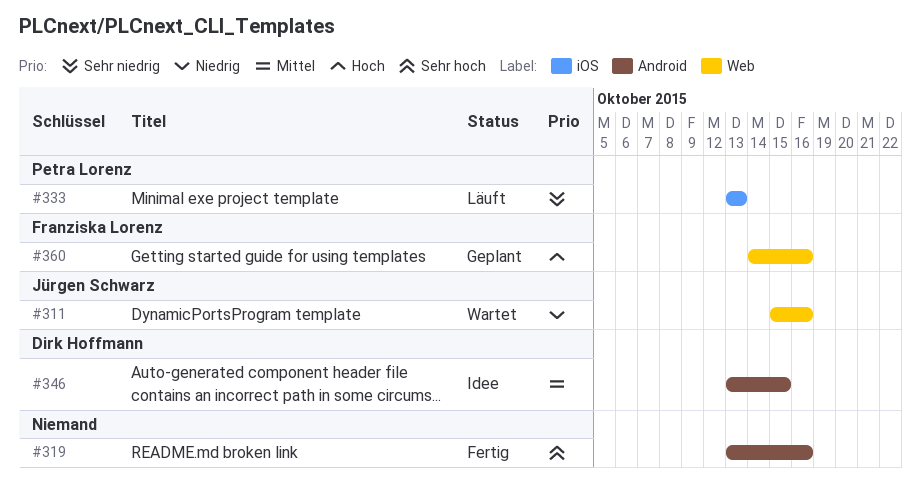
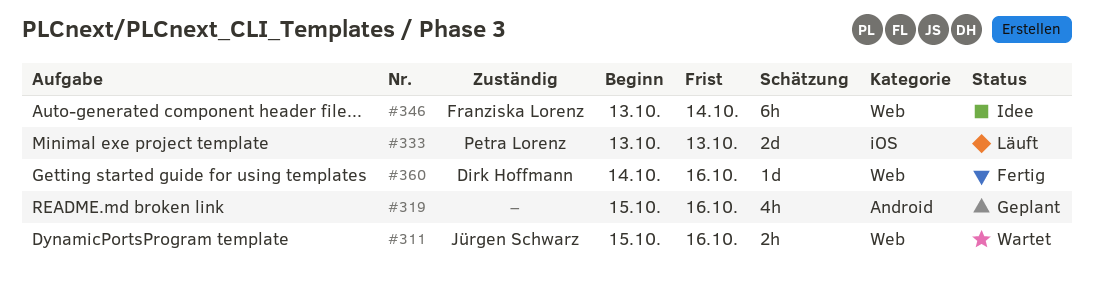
#319, status: Fertig -> Geplant
#319, start: Oct 13 -> Oct 15
#346, owner: Dirk Hoffmann -> Franziska Lorenz
#346, label: Android -> Web
#346, due: Oct 15 -> Oct 14
#360, status: Geplant -> Fertig
#360, owner: Franziska Lorenz -> Dirk Hoffmann

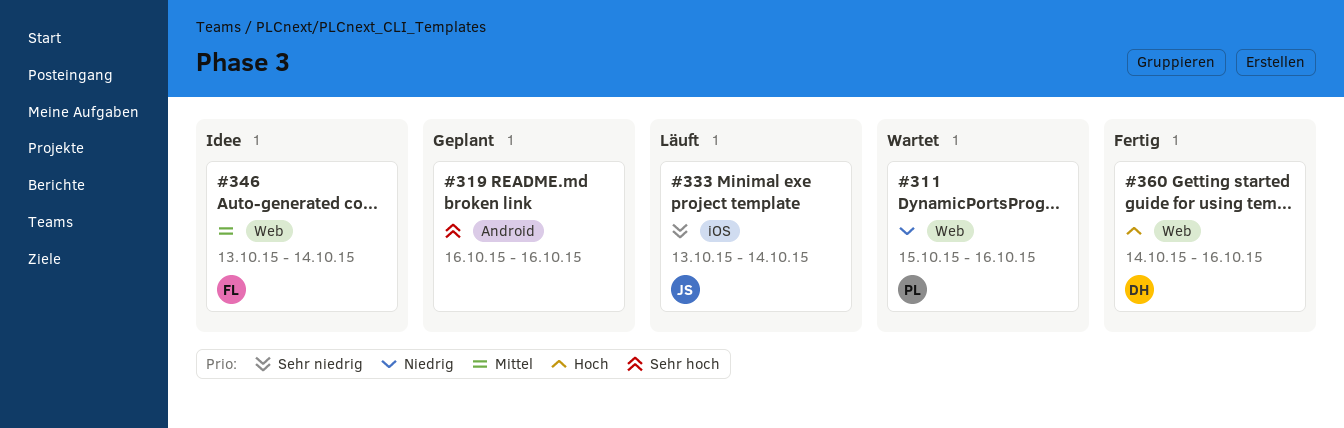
#311, owner: Jürgen Schwarz -> Petra Lorenz
#319, start: Oct 15 -> Oct 16
#333, owner: Petra Lorenz -> Jürgen Schwarz
#333, due: Oct 13 -> Oct 14

